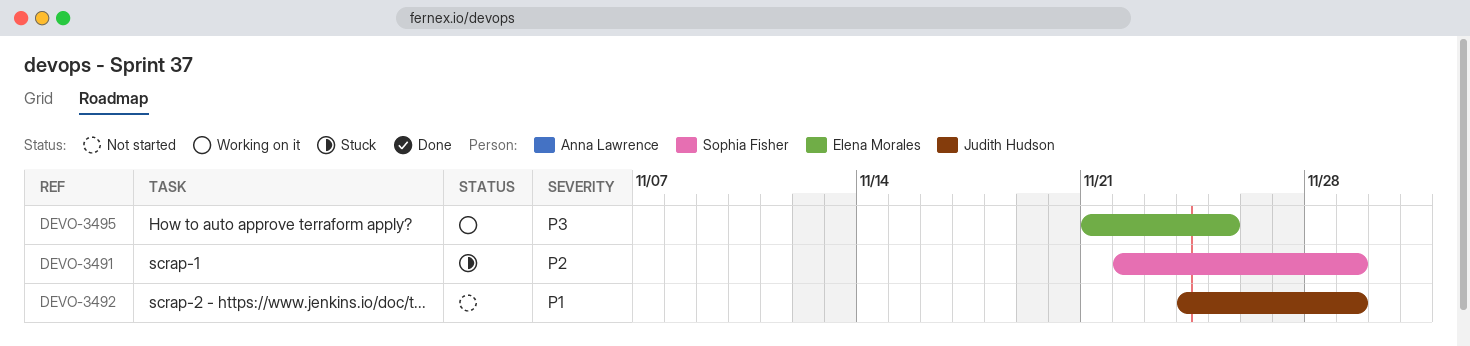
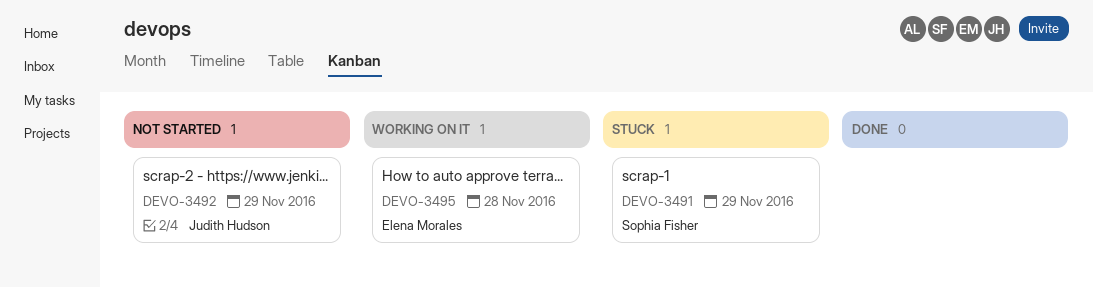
DEVO-3495, due: Nov 25 -> Nov 28

